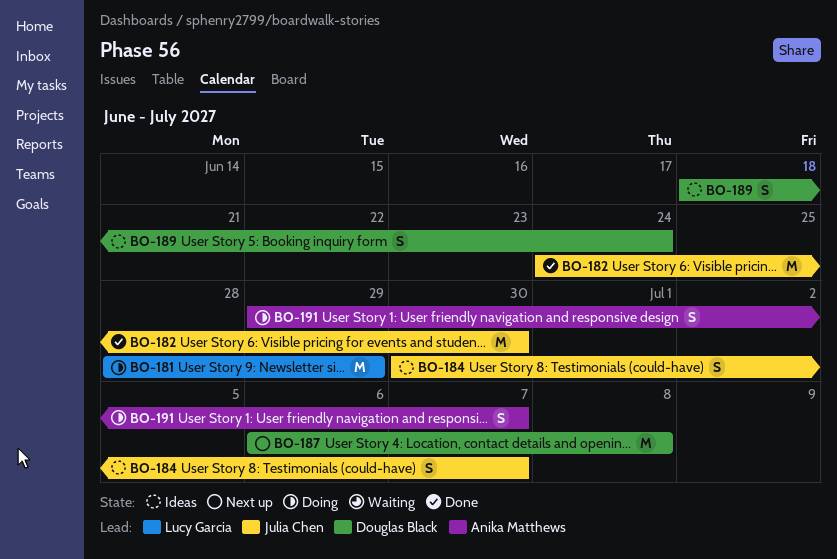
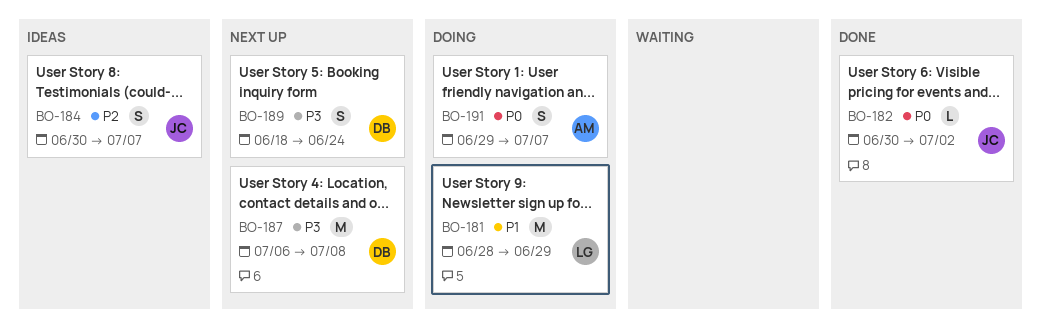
BO-182, estimate: M -> L
BO-182, start: Jun 24 -> Jun 30
BO-182, due: Jun 30 -> Jul 2
BO-189, status: Ideas -> Next up

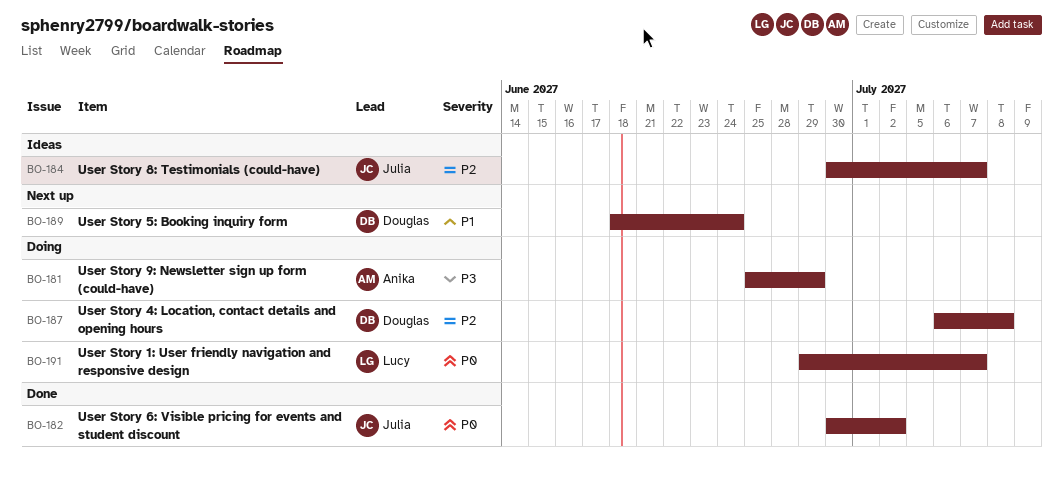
BO-181, owner: Lucy -> Anika
BO-181, priority: P1 -> P3
BO-181, start: Jun 28 -> Jun 25
BO-187, status: Next up -> Doing
BO-187, priority: P3 -> P2
BO-189, priority: P3 -> P1
BO-191, owner: Anika -> Lucy

